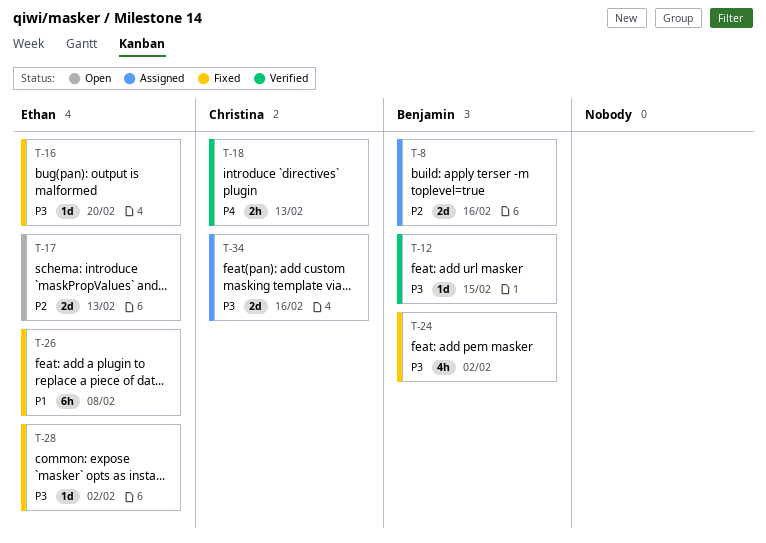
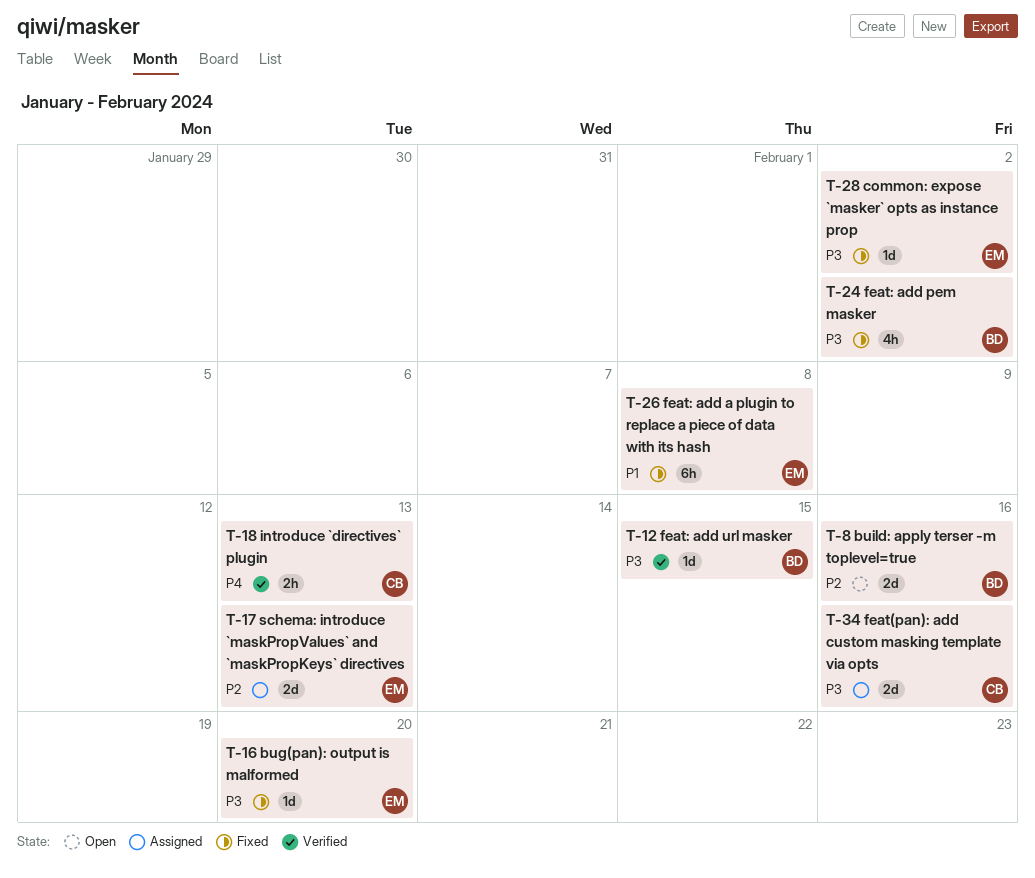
T-8, status: Assigned -> Open
T-17, status: Open -> Assigned

